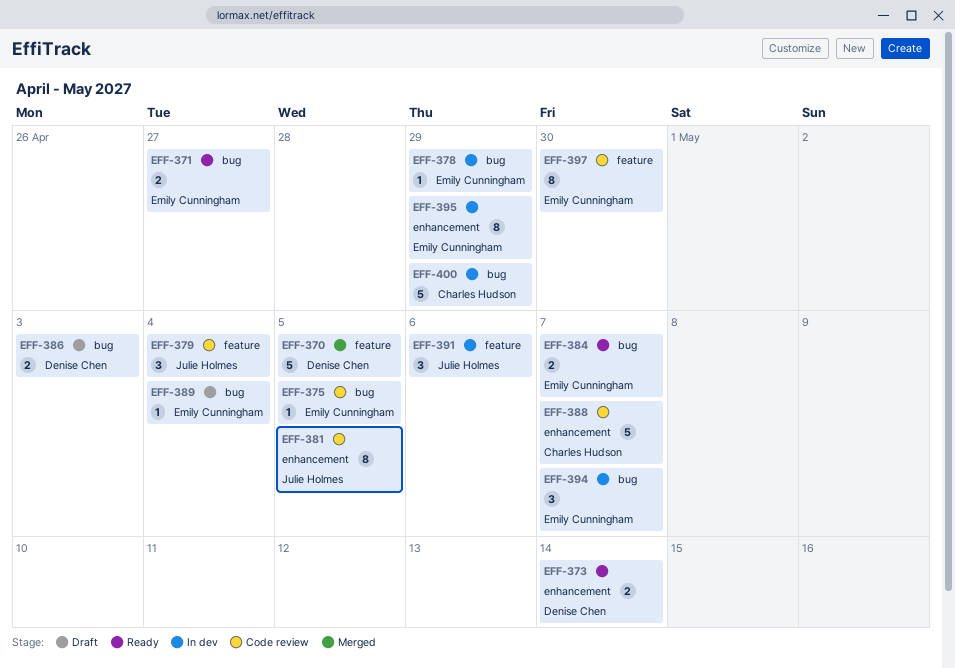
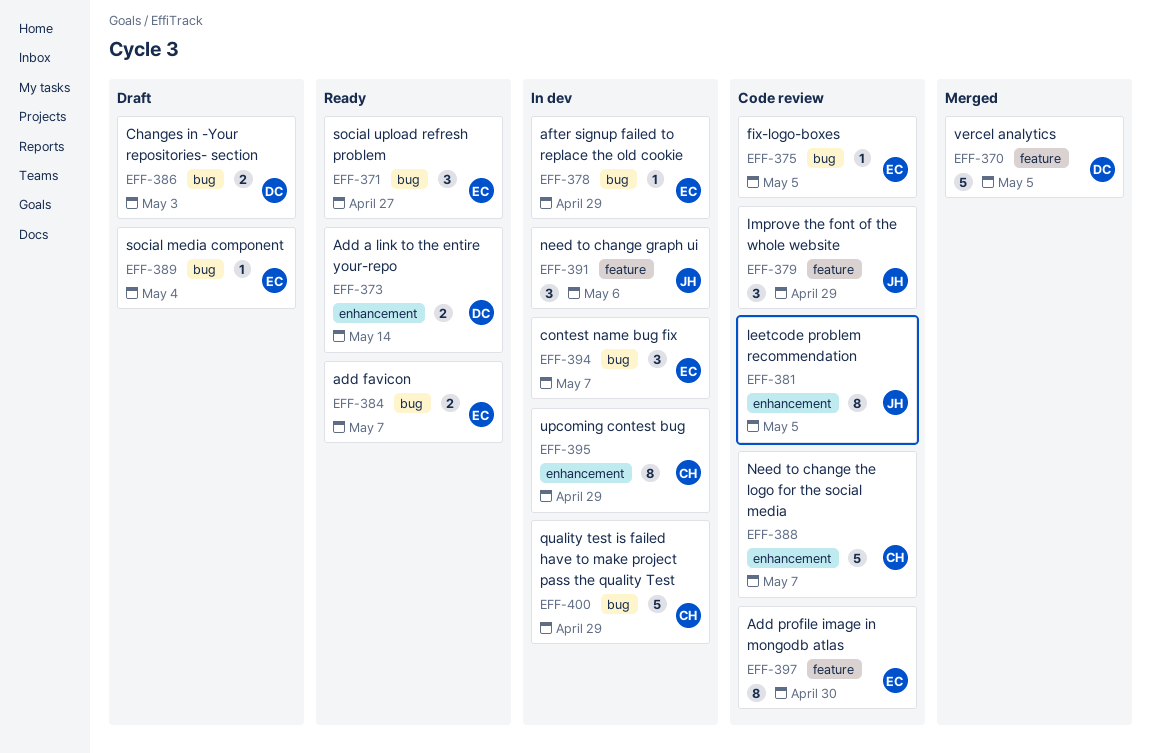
EFF-371, estimate: 2 -> 3
EFF-379, due: May 4 -> Apr 29
EFF-395, owner: Emily Cunningham -> Charles Hudson

